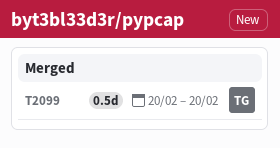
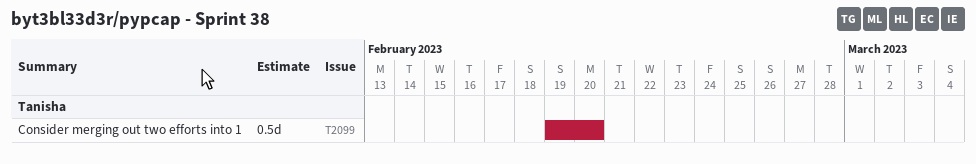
T2099, start: Feb 20 -> Feb 19

